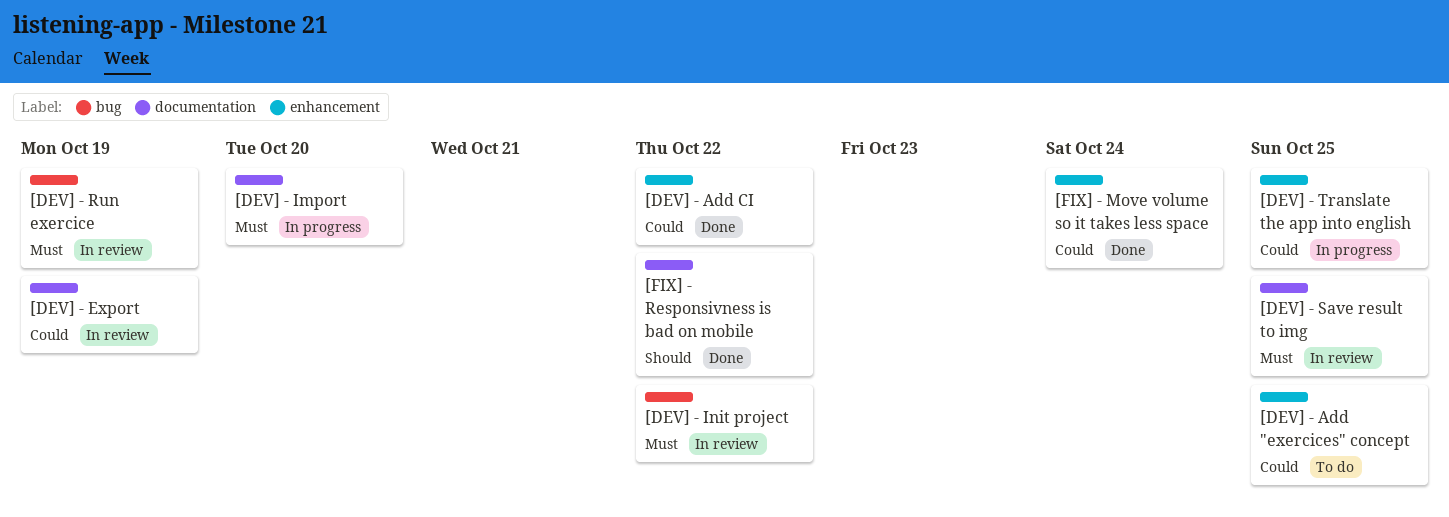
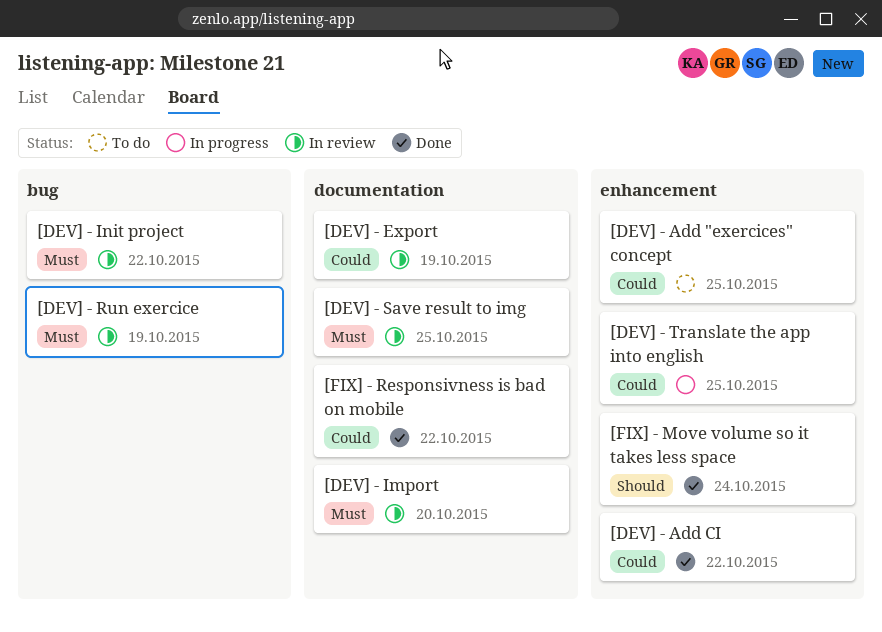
[DEV] - Import, status: In progress -> In review
[FIX] - Move volume so it takes less space, priority: Could -> Should
[FIX] - Responsivness is bad on mobile, priority: Should -> Could

